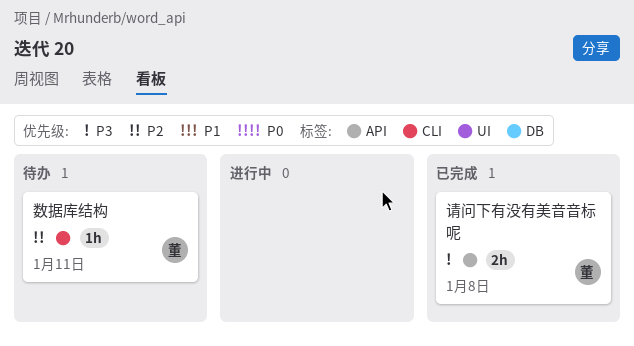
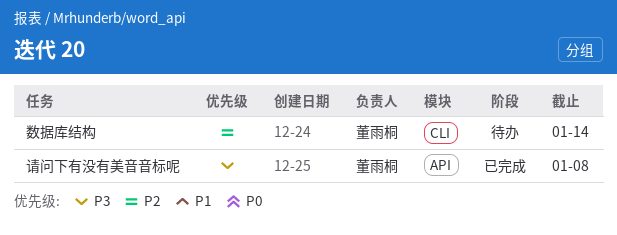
数据库结构, due: Jan 11 -> Jan 14

